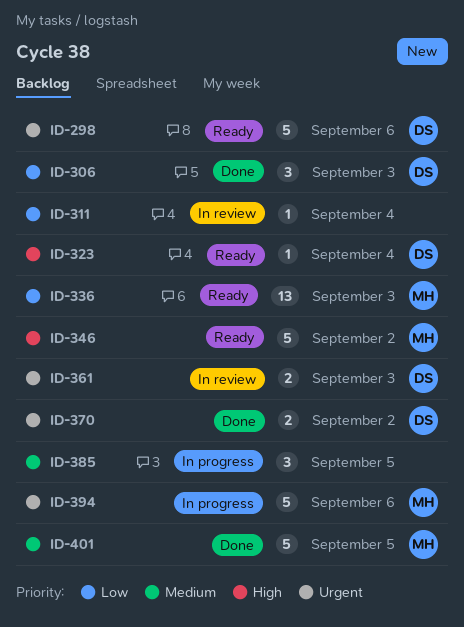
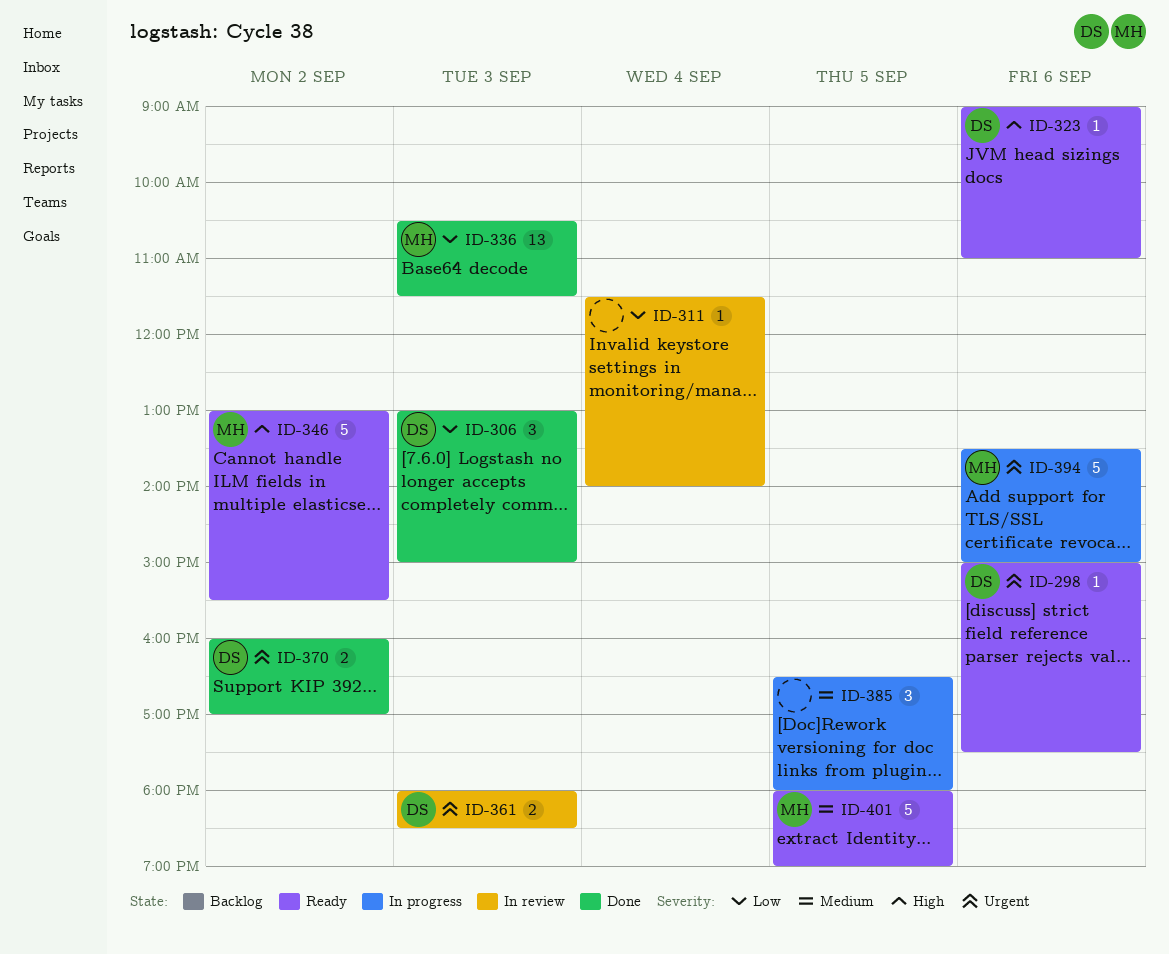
ID-298, estimate: 5 -> 1
ID-323, day: Sep 4 -> Sep 6
ID-336, status: Ready -> Done
ID-401, status: Done -> Ready

